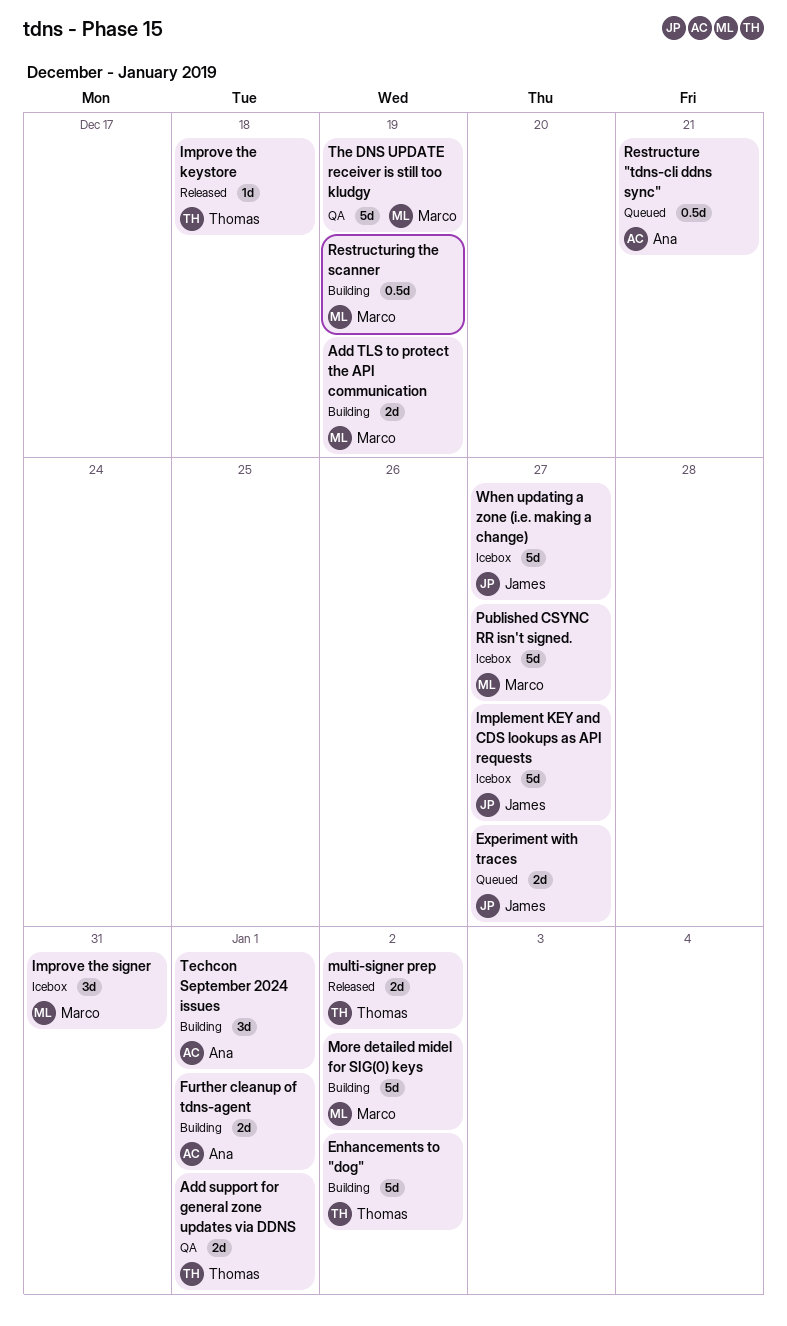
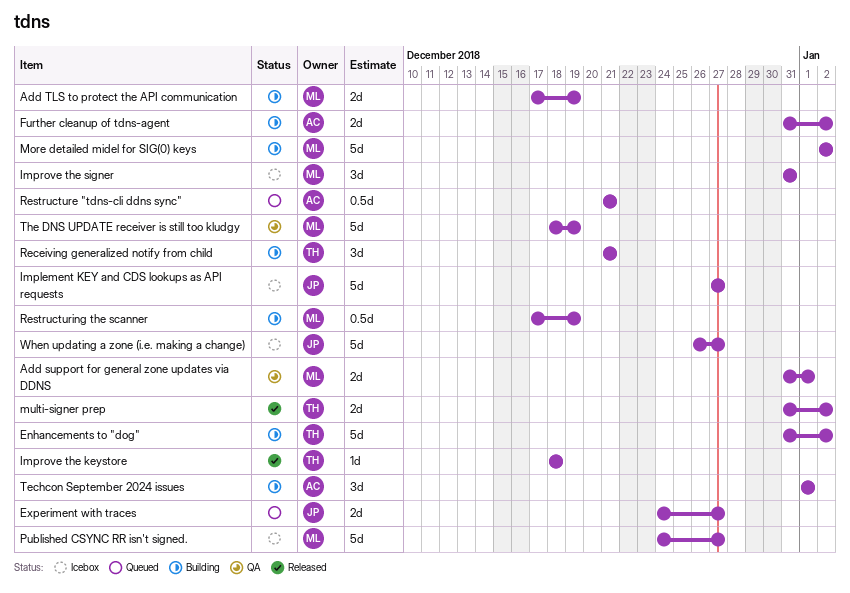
Add support for general zone updates via DDNS, owner: Thomas -> Marco
Further cleanup of tdns-agent, due: Jan 1 -> Jan 2
Receiving generalized notify from child: none -> present

